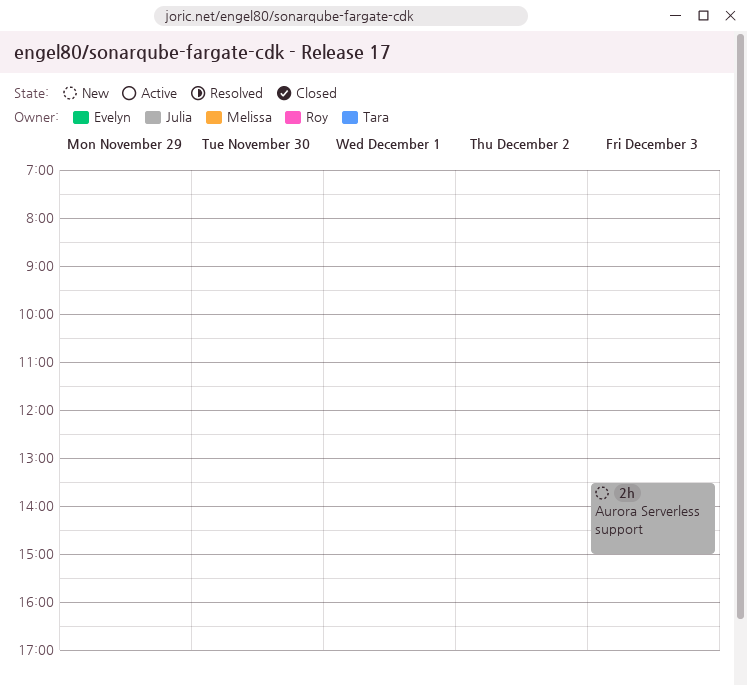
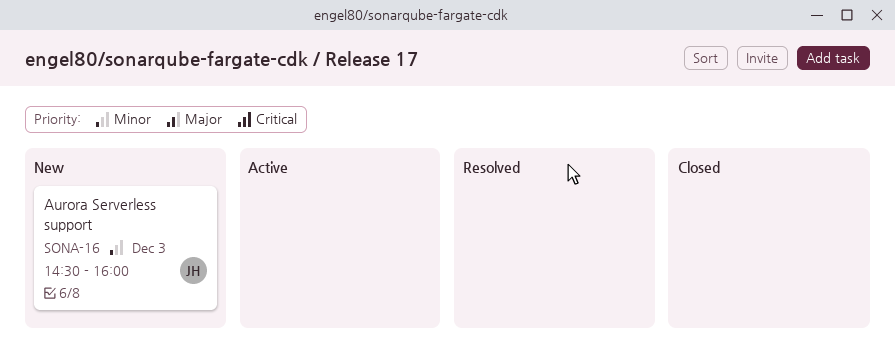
Aurora Serverless support, begins: 13:30 -> 14:30
Aurora Serverless support, ends: 15:00 -> 16:00

